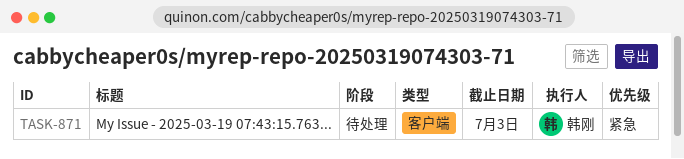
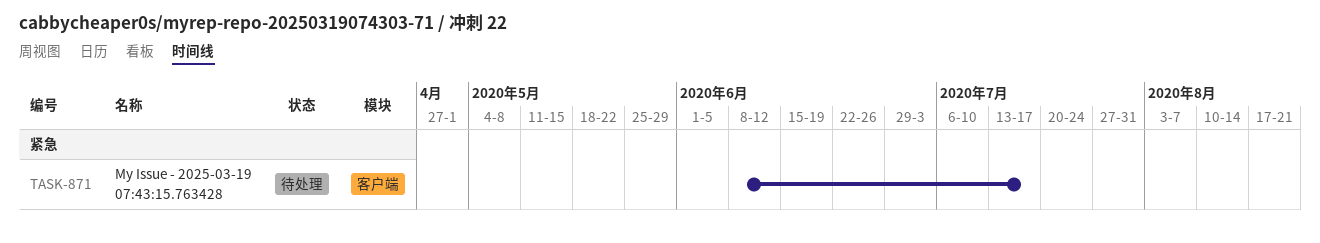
TASK-871, due: Jul 3 -> Jul 17

